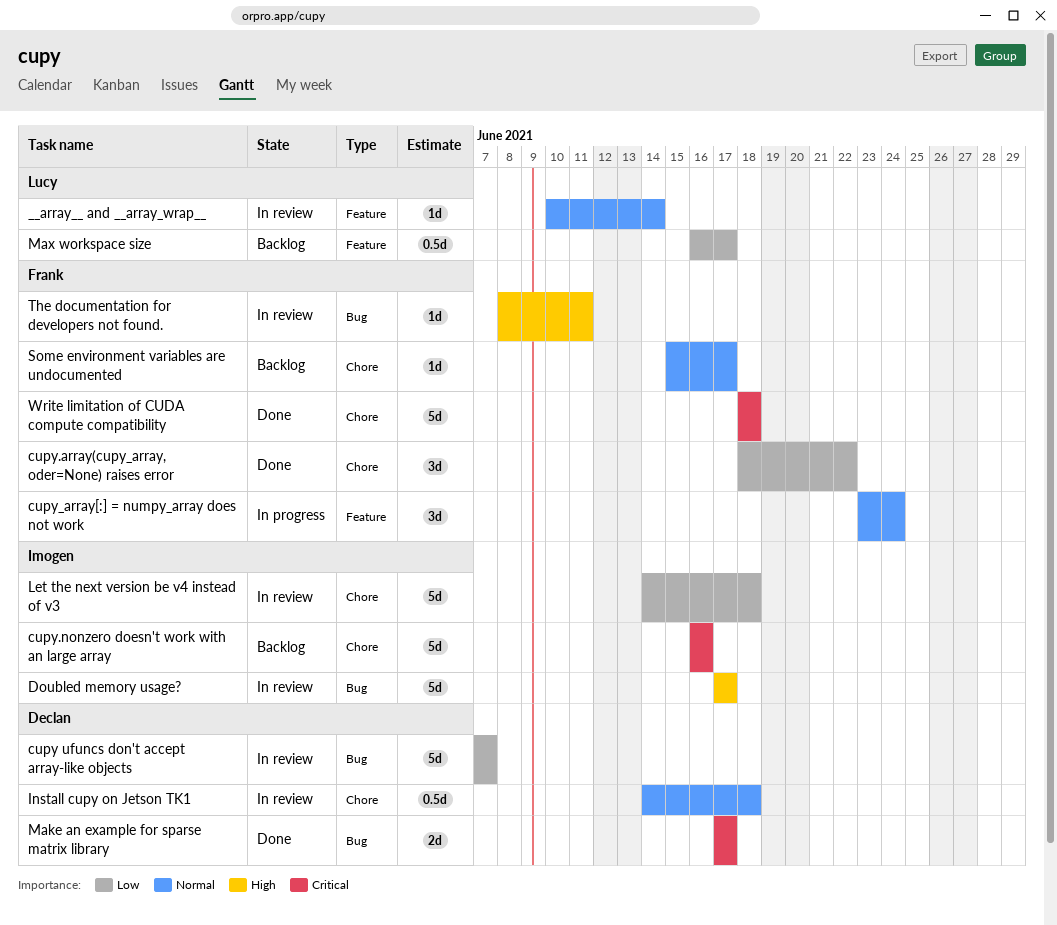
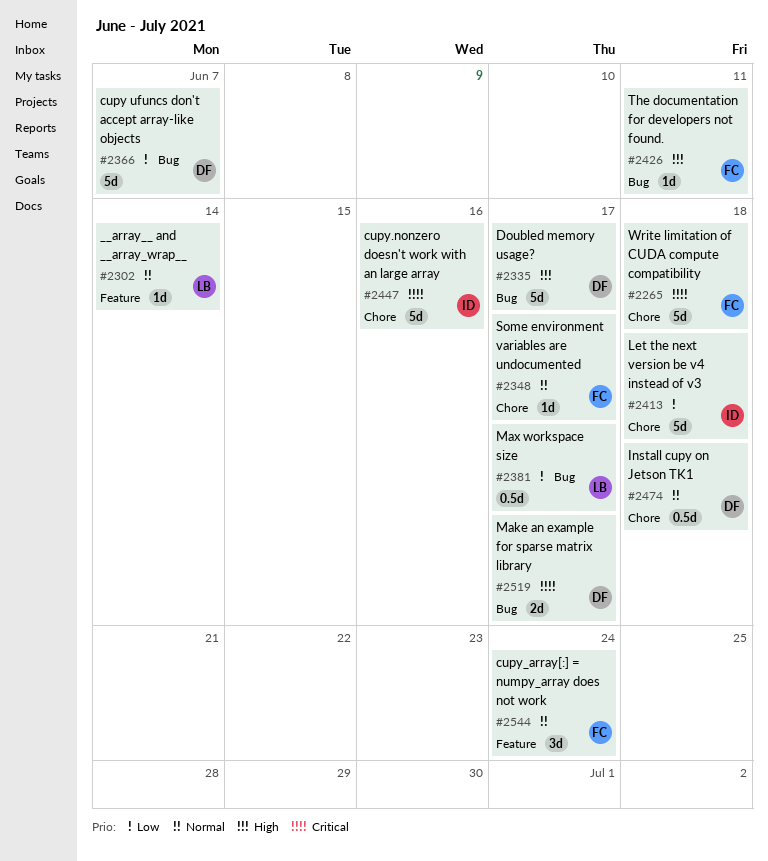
cupy.array(cupy_array, oder=None) raises error: present -> none
Doubled memory usage?, owner: Imogen -> Declan
Max workspace size, label: Feature -> Bug

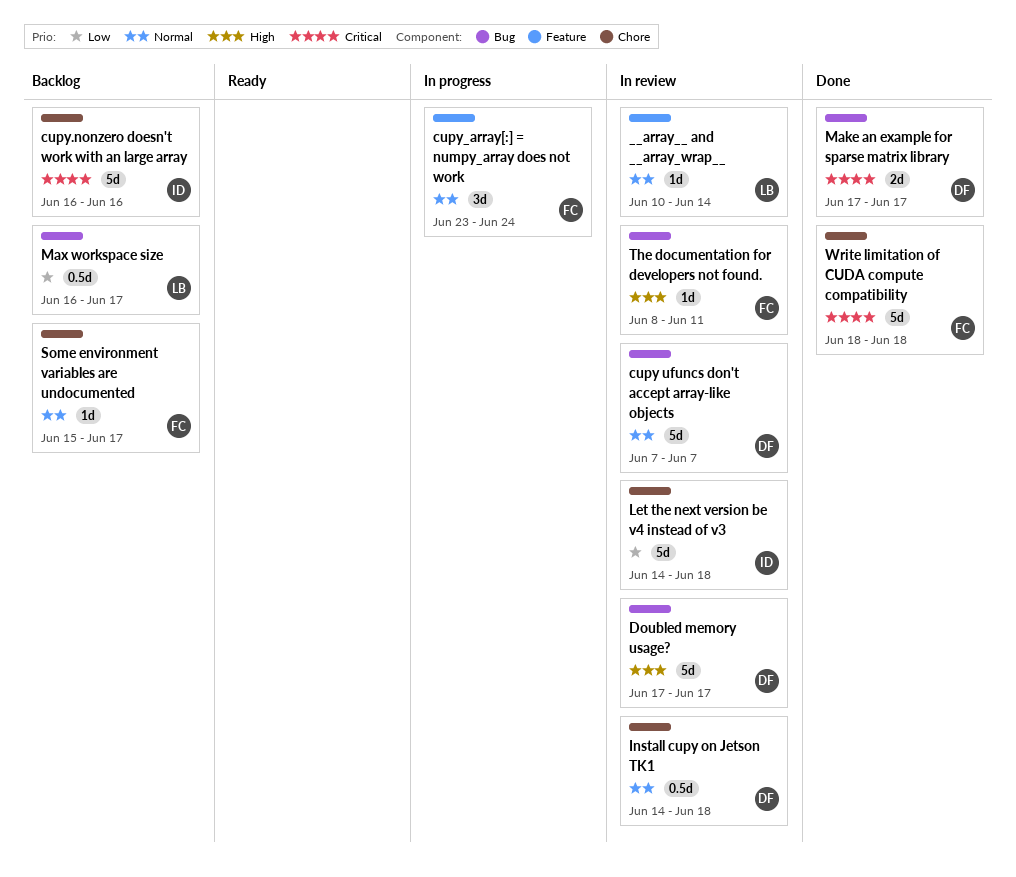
cupy ufuncs don't accept array-like objects, priority: Low -> Normal

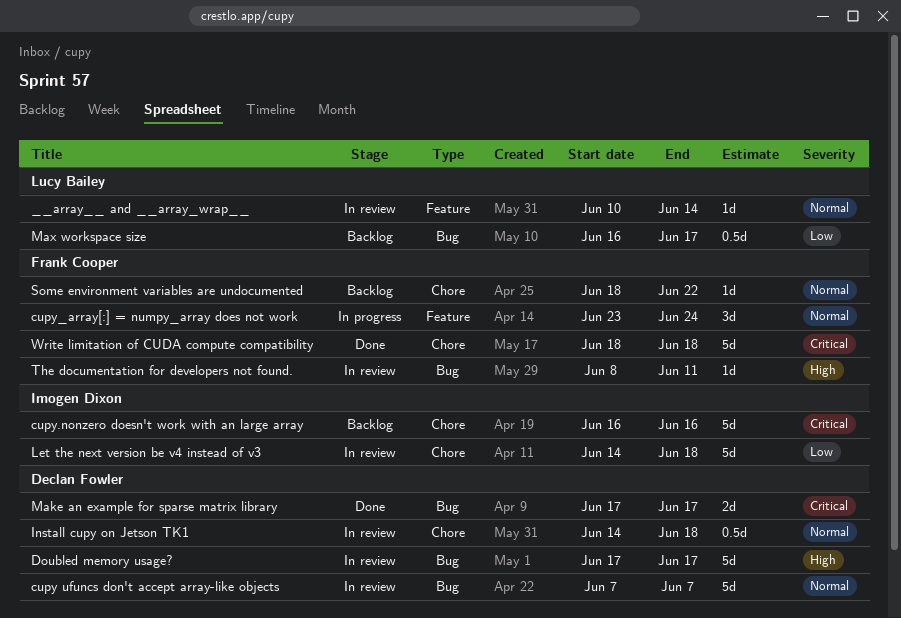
Some environment variables are undocumented, start: Jun 15 -> Jun 18
Some environment variables are undocumented, due: Jun 17 -> Jun 22

